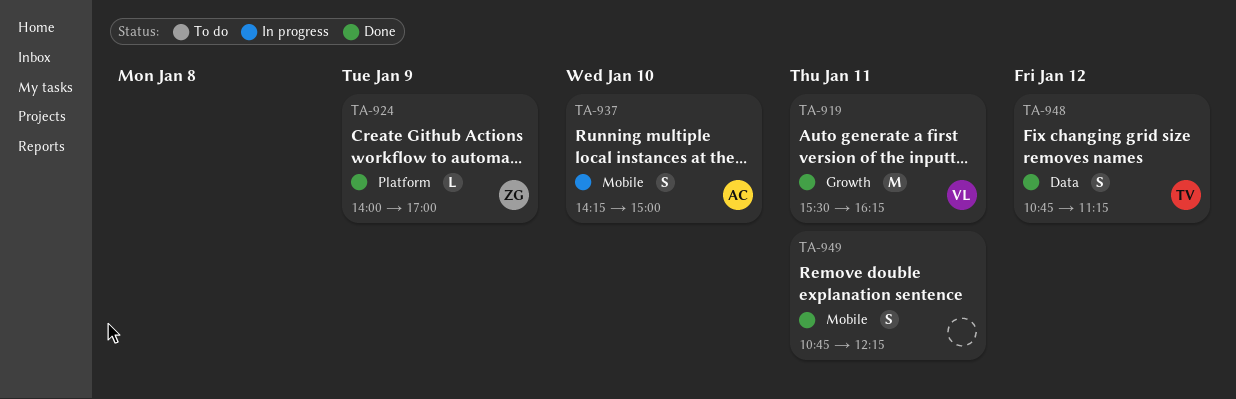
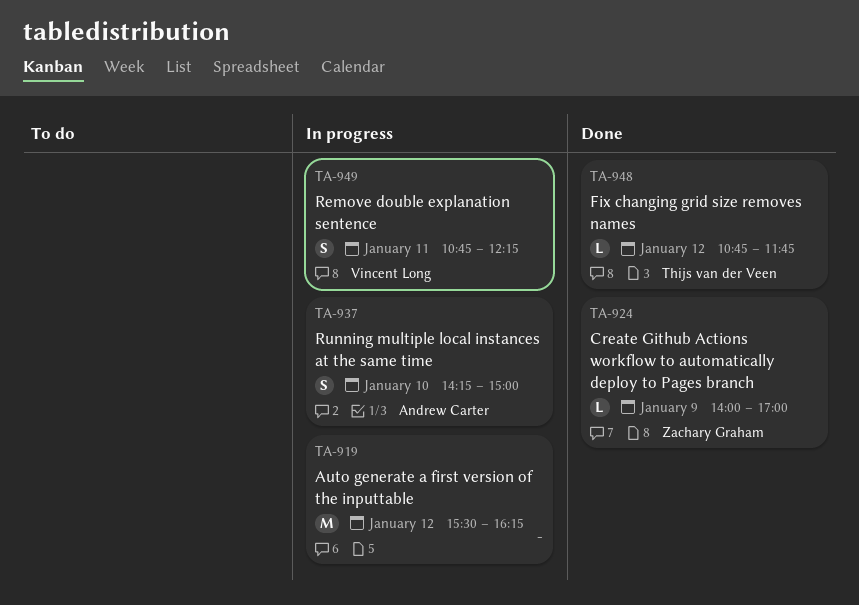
TA-919, status: Done -> In progress
TA-919, owner: Vincent Long -> none
TA-919, day: Jan 11 -> Jan 12
TA-948, estimate: S -> L
TA-948, ends: 11:15 -> 11:45
TA-949, status: Done -> In progress
TA-949, owner: none -> Vincent Long

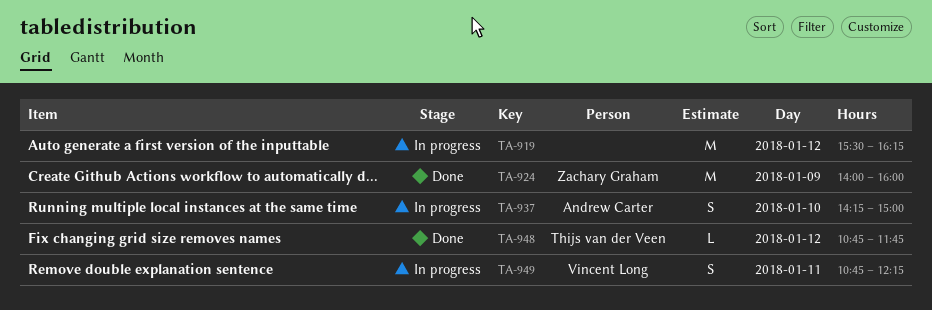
TA-924, estimate: L -> M
TA-924, ends: 17:00 -> 16:00

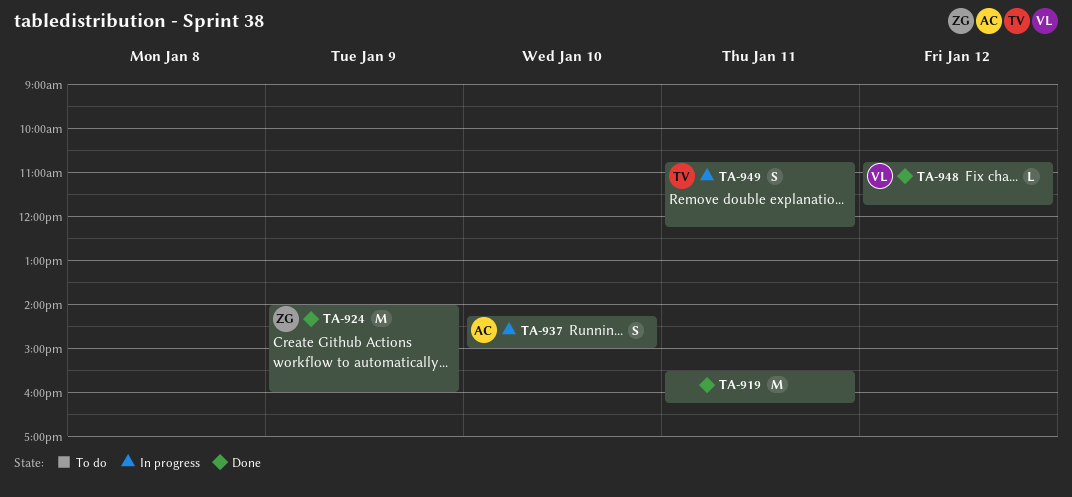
TA-919, status: In progress -> Done
TA-919, day: Jan 12 -> Jan 11
TA-948, owner: Thijs van der Veen -> Vincent Long
TA-949, owner: Vincent Long -> Thijs van der Veen

